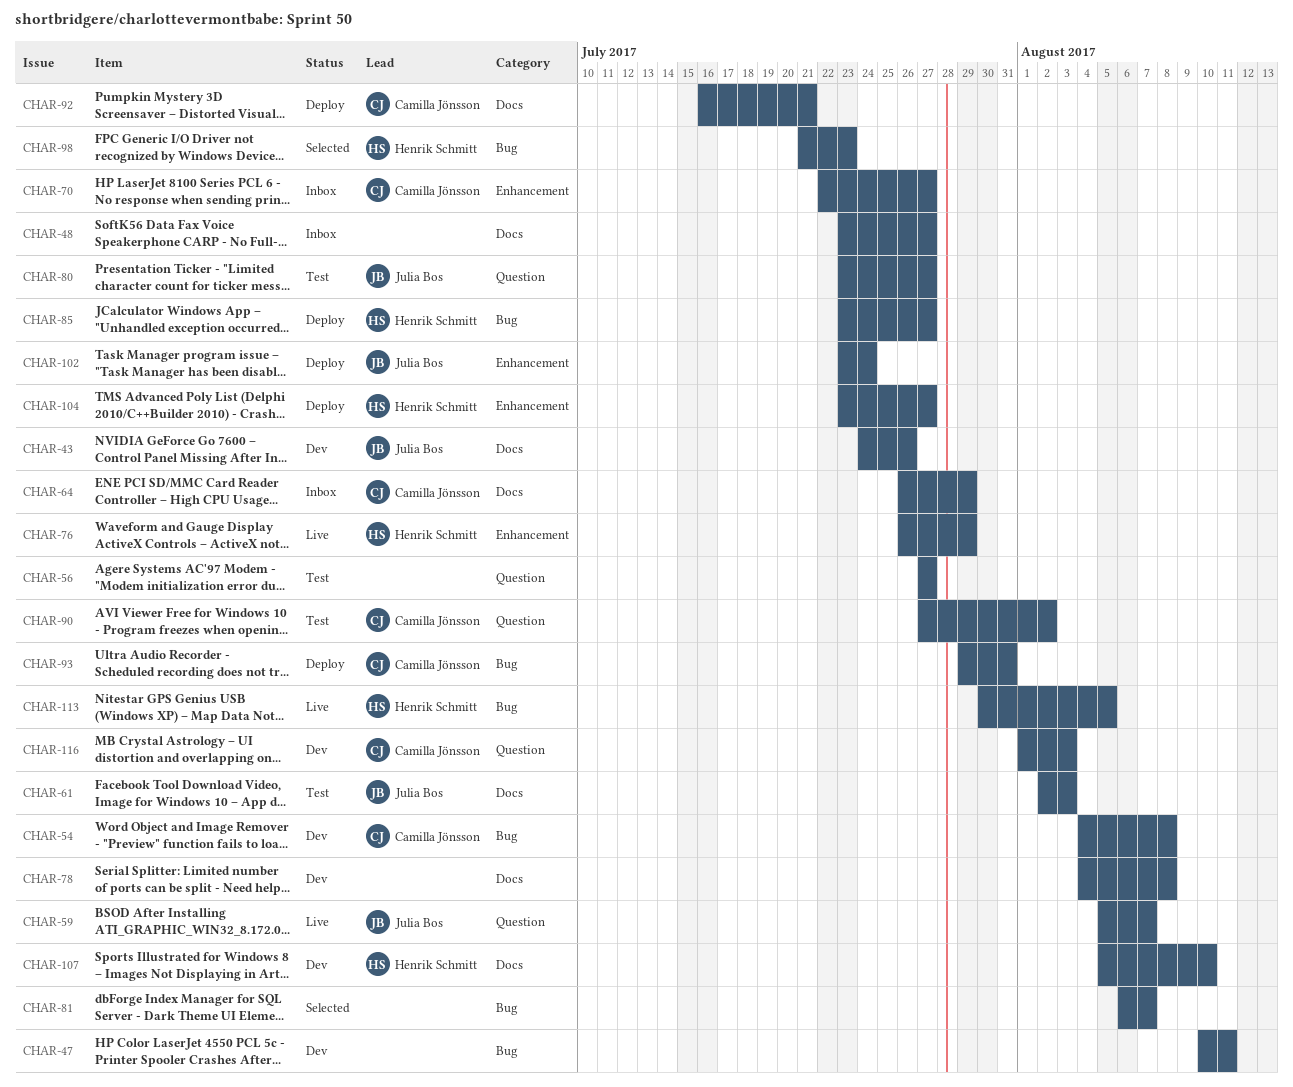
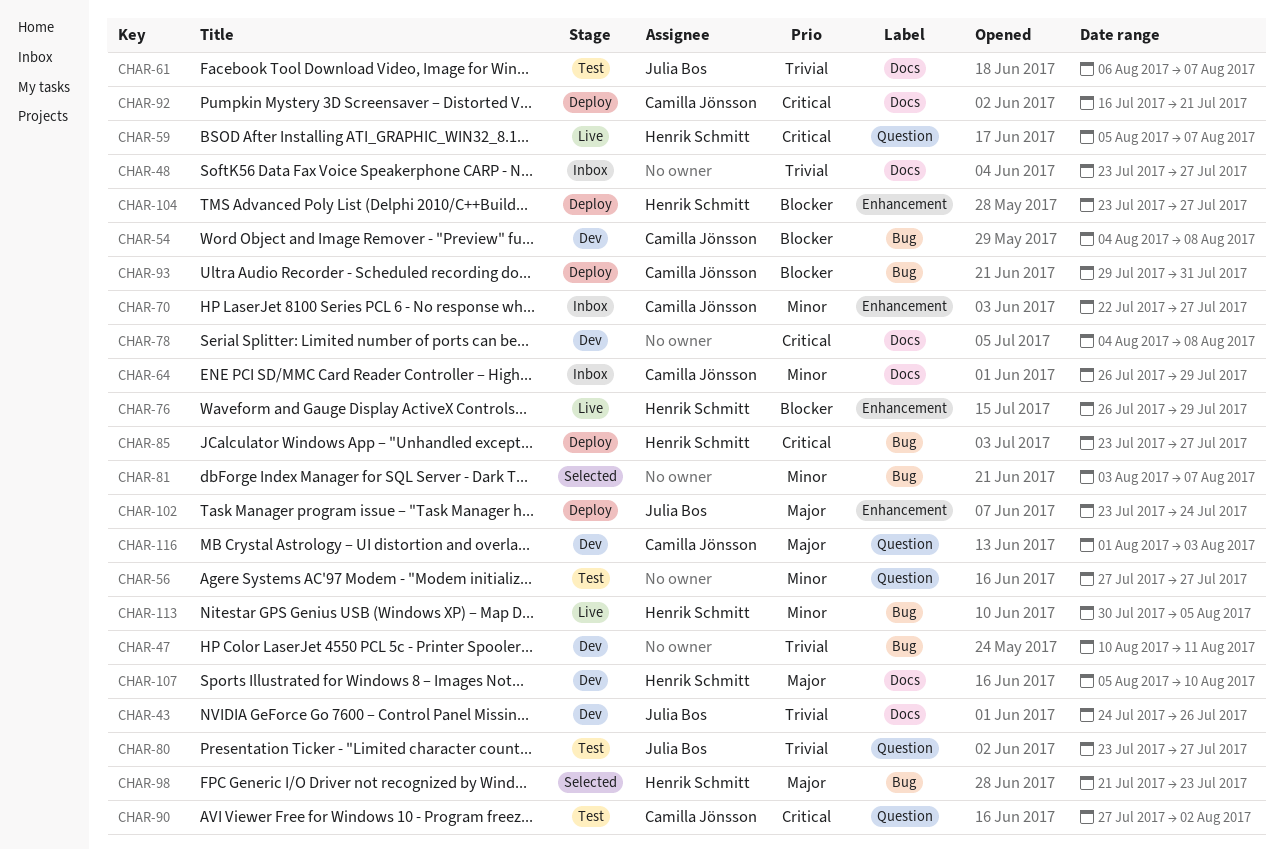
CHAR-59, owner: Julia Bos -> Henrik Schmitt
CHAR-61, start: Aug 2 -> Aug 6
CHAR-61, due: Aug 3 -> Aug 7
CHAR-81, start: Aug 6 -> Aug 3

